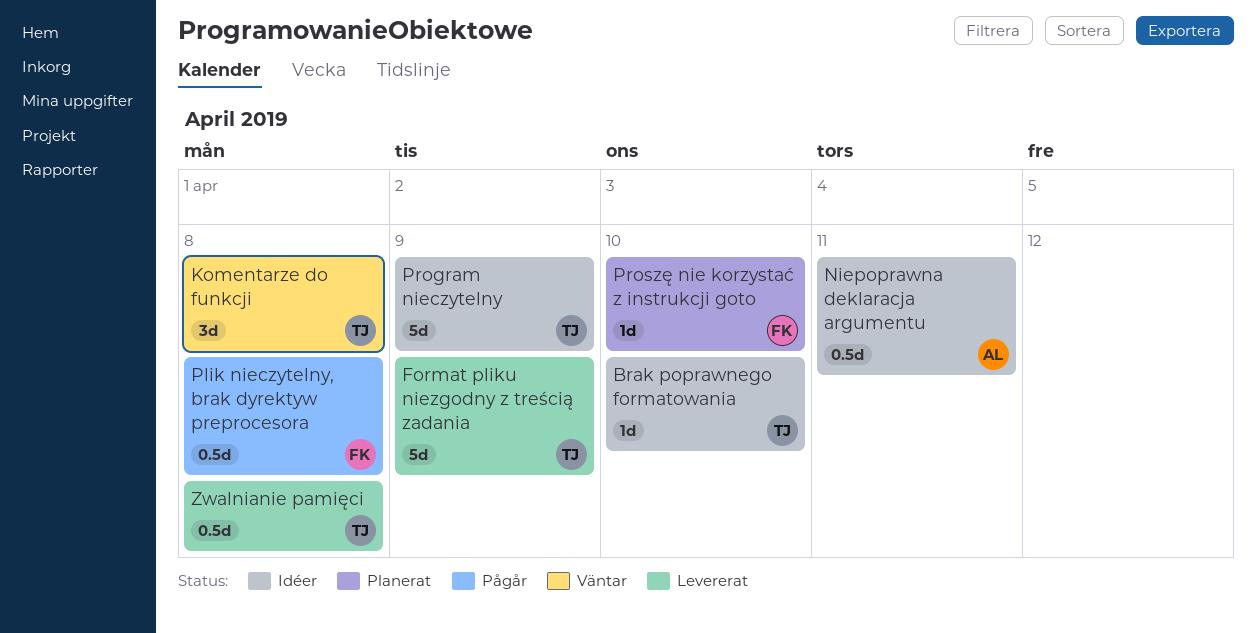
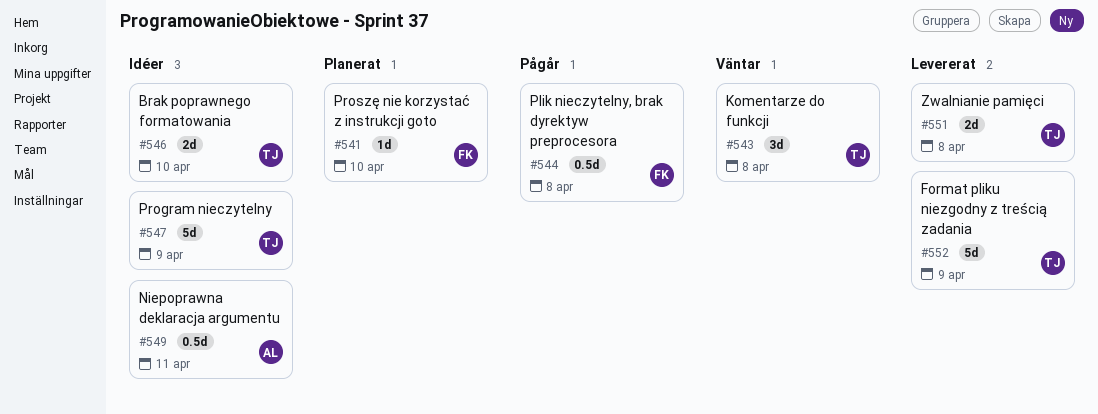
Brak poprawnego formatowania, estimate: 1d -> 2d
Zwalnianie pamięci, estimate: 0.5d -> 2d

